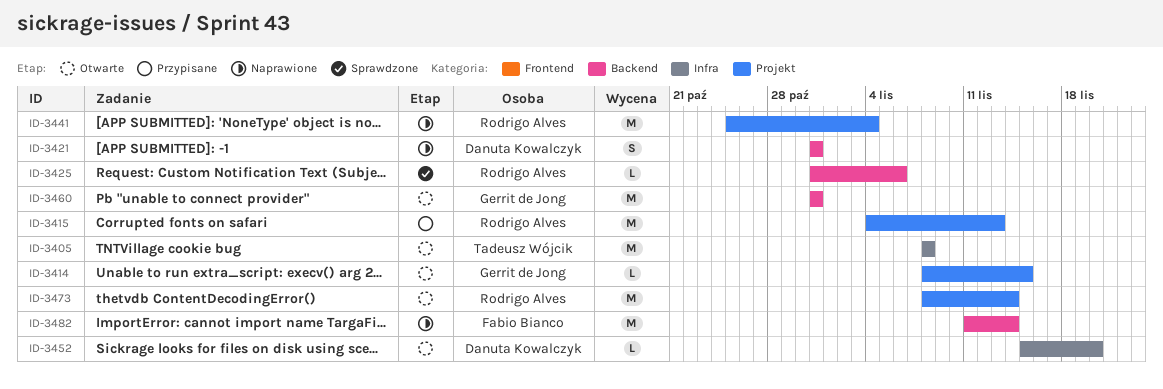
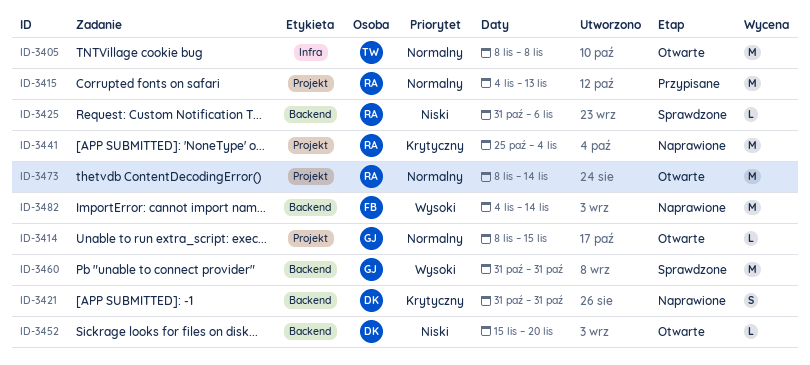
ID-3452, label: Infra -> Backend
ID-3460, status: Otwarte -> Sprawdzone
ID-3482, start: Nov 11 -> Nov 4

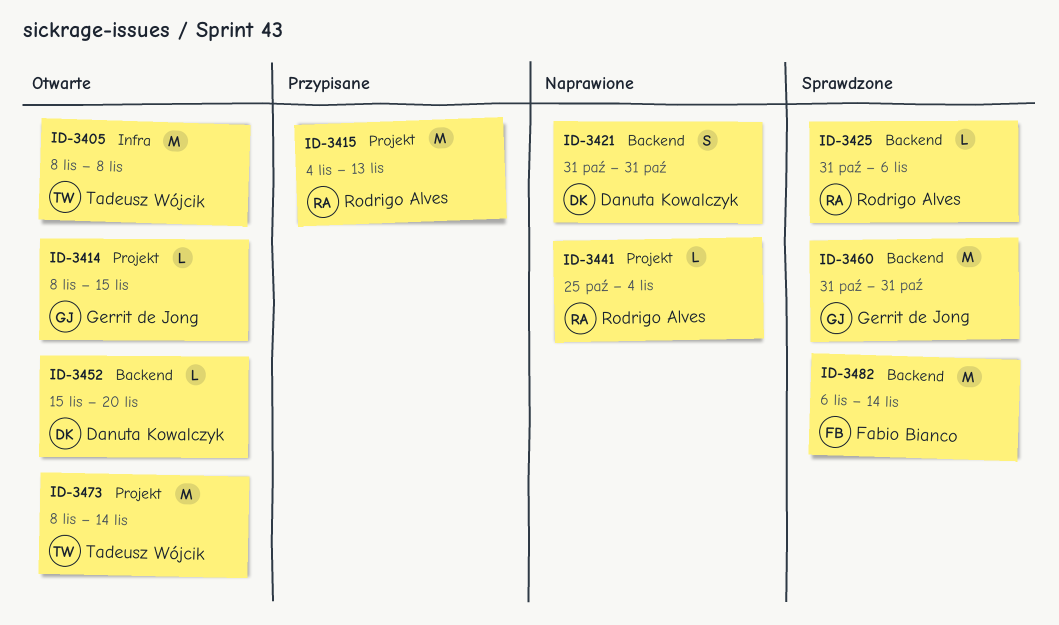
ID-3441, estimate: M -> L
ID-3473, owner: Rodrigo Alves -> Tadeusz Wójcik
ID-3482, status: Naprawione -> Sprawdzone
ID-3482, start: Nov 4 -> Nov 6

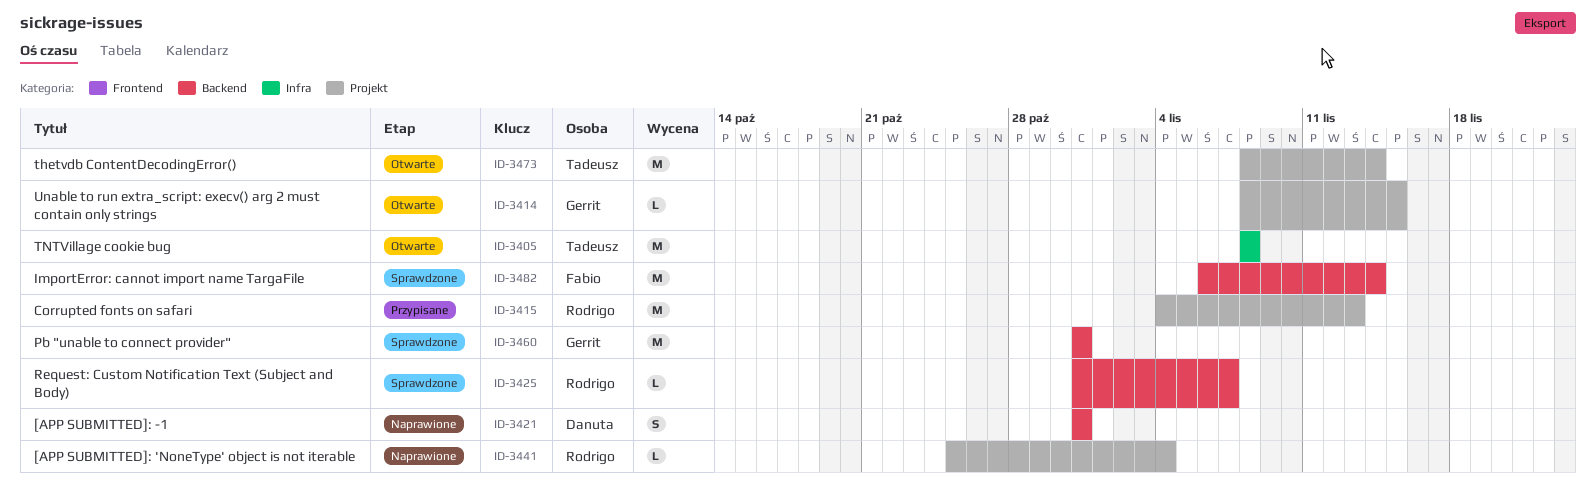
ID-3425, due: Nov 6 -> Nov 7
ID-3452: present -> none

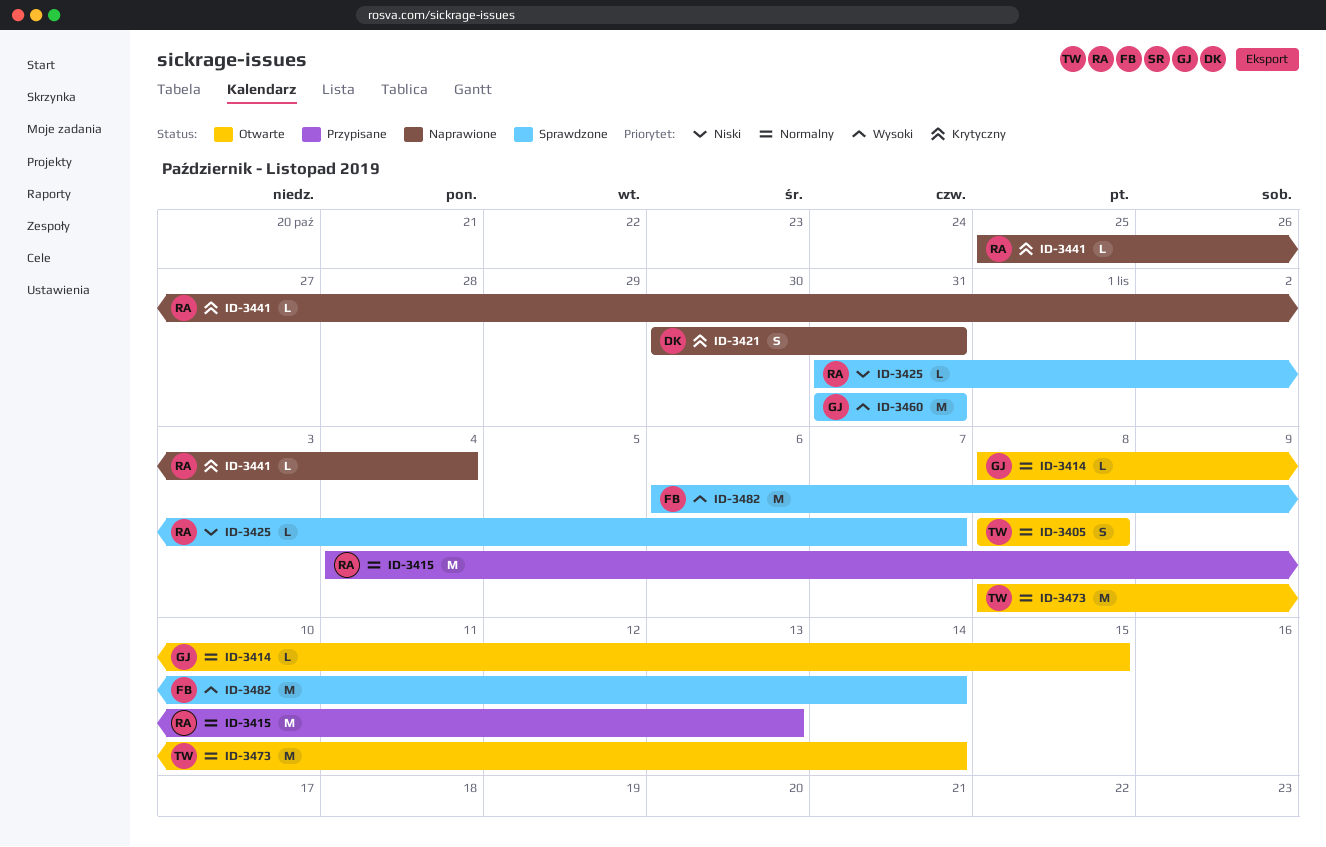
ID-3405, estimate: M -> S
ID-3421, start: Oct 31 -> Oct 30

